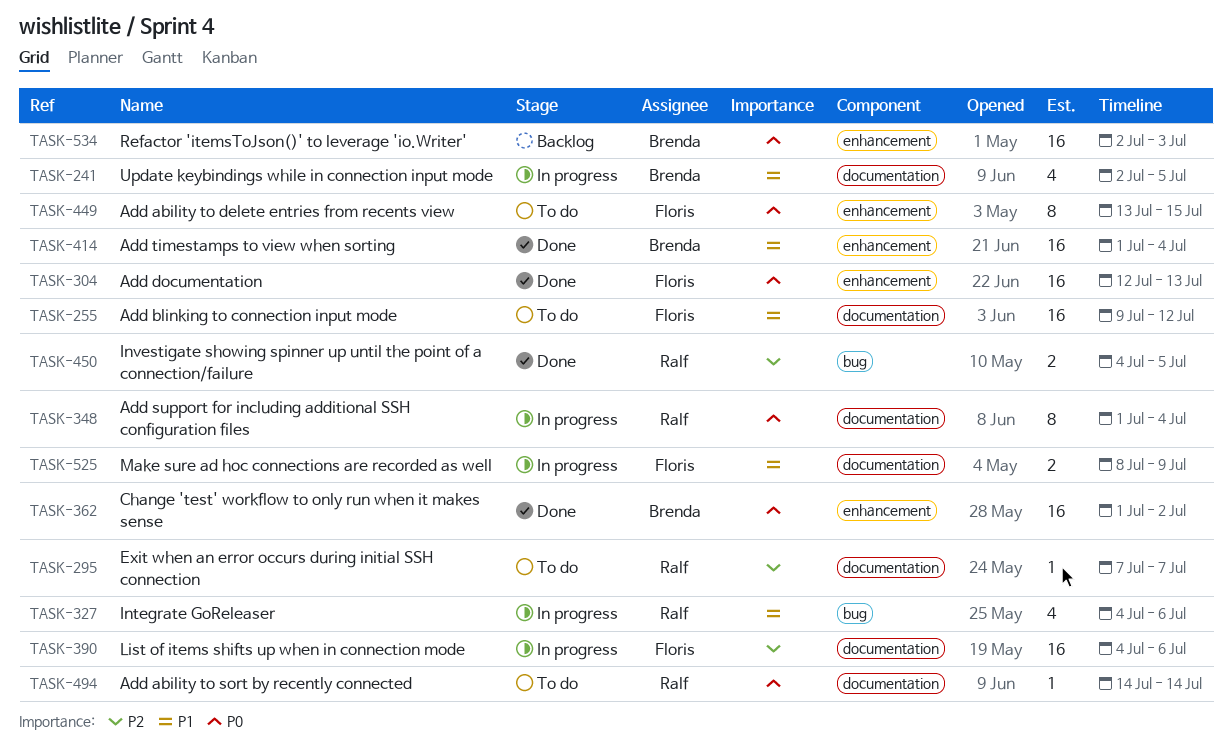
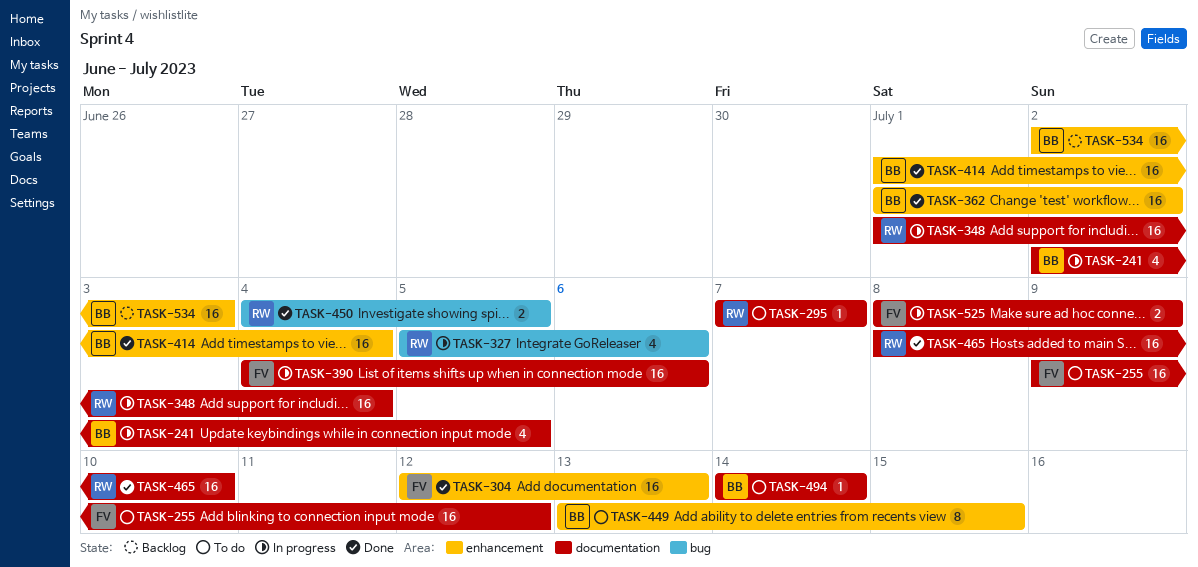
TASK-327, start: Jul 4 -> Jul 5
TASK-348, estimate: 8 -> 16
TASK-449, owner: Floris -> Brenda
TASK-465: none -> present
TASK-494, owner: Ralf -> Brenda

